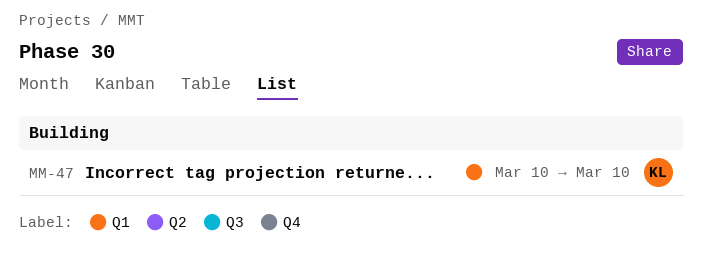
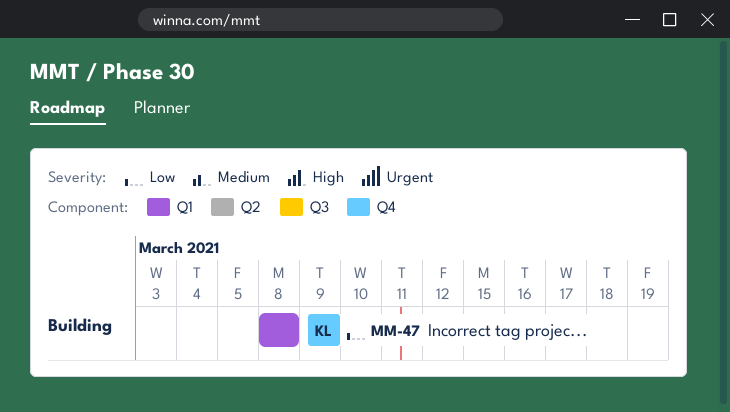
MM-47, start: Mar 10 -> Mar 8
MM-47, due: Mar 10 -> Mar 8

